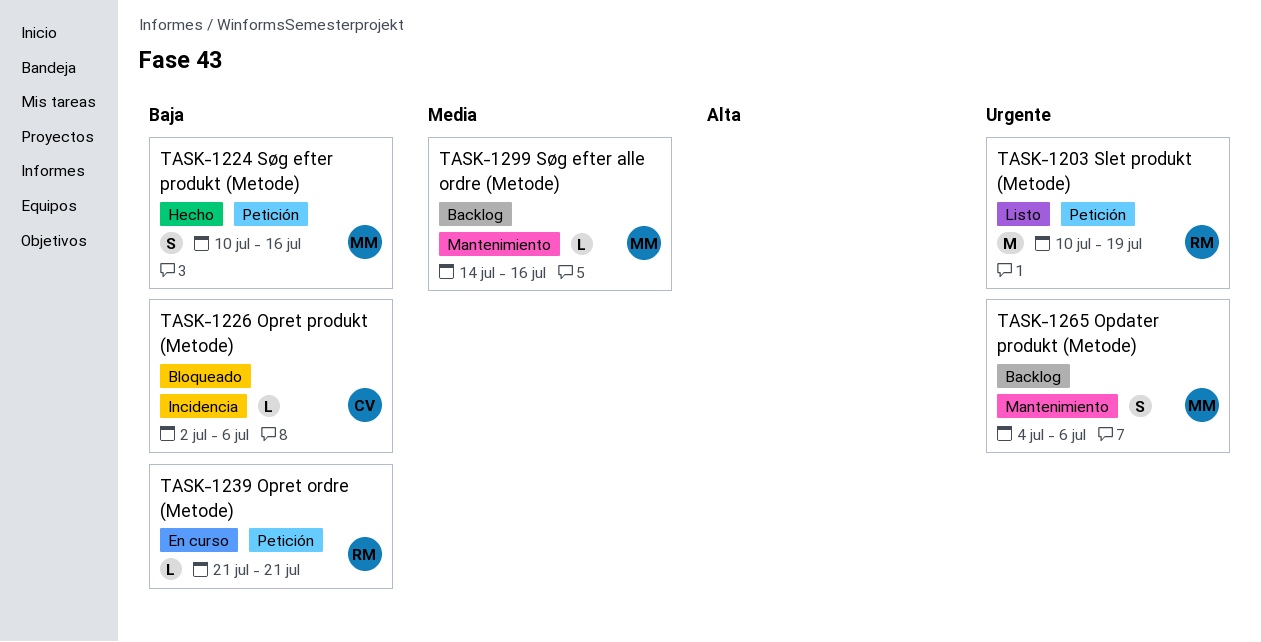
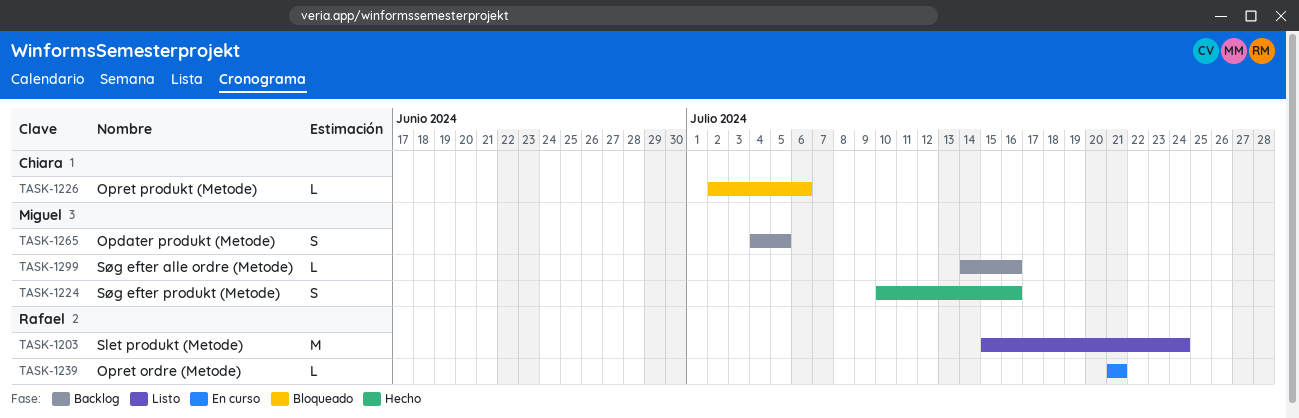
TASK-1203, start: Jul 10 -> Jul 15
TASK-1203, due: Jul 19 -> Jul 24
TASK-1265, due: Jul 6 -> Jul 5

